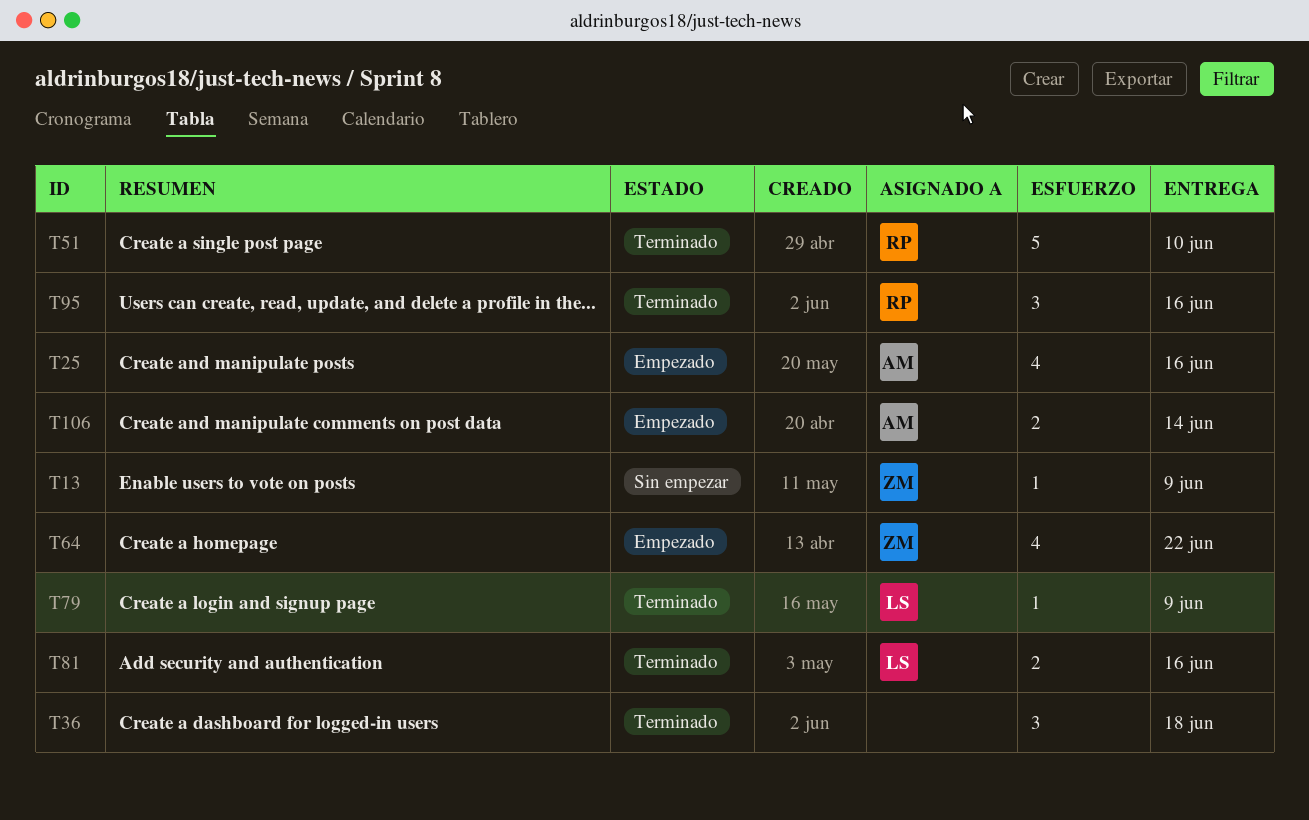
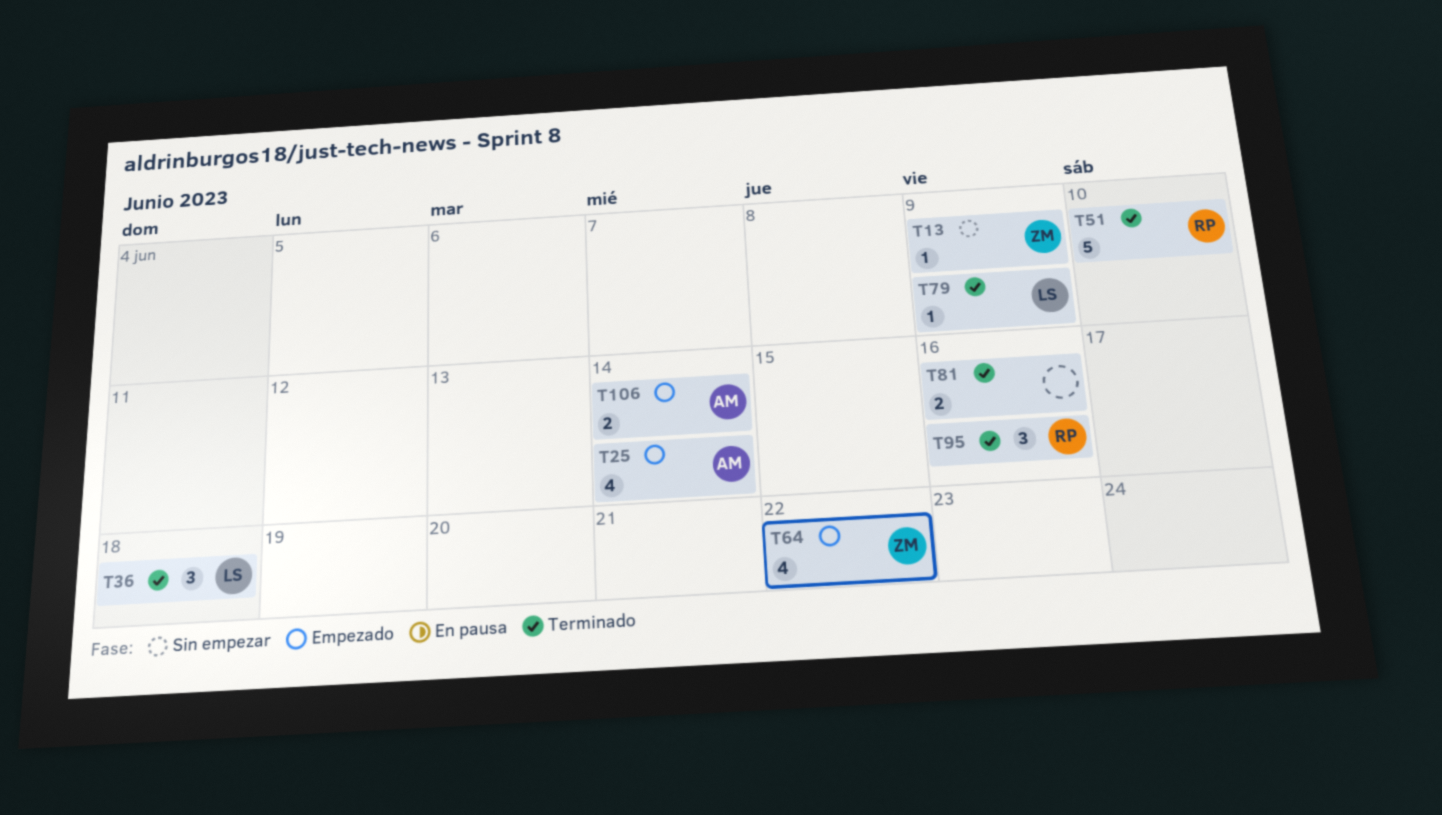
T25, due: Jun 16 -> Jun 14
T36, owner: none -> LS
T81, owner: LS -> none

